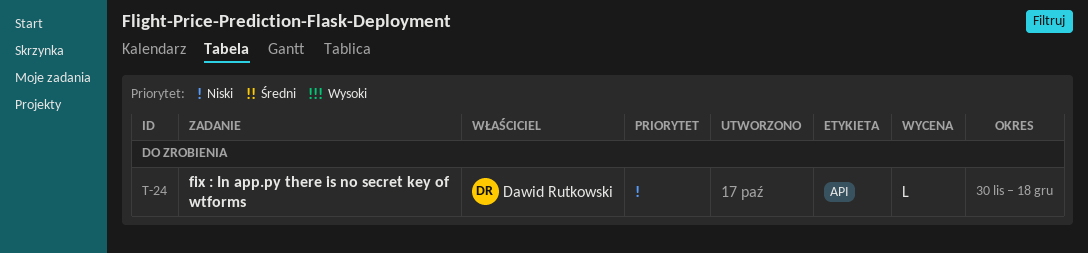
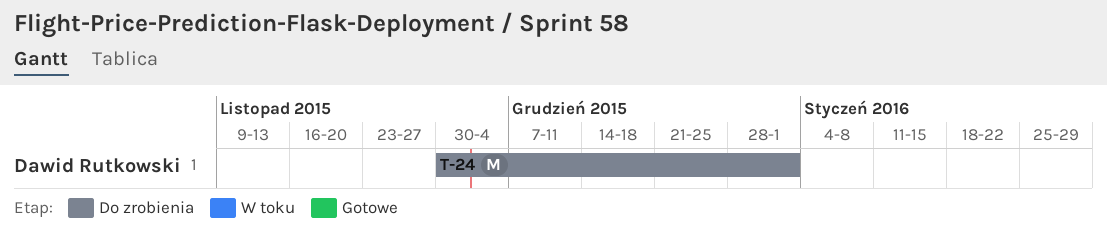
T-24, estimate: L -> M
T-24, due: Dec 18 -> Jan 1

